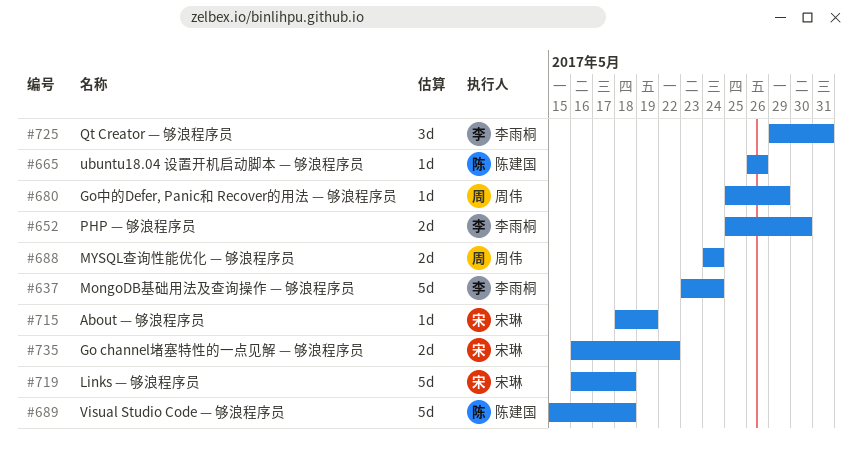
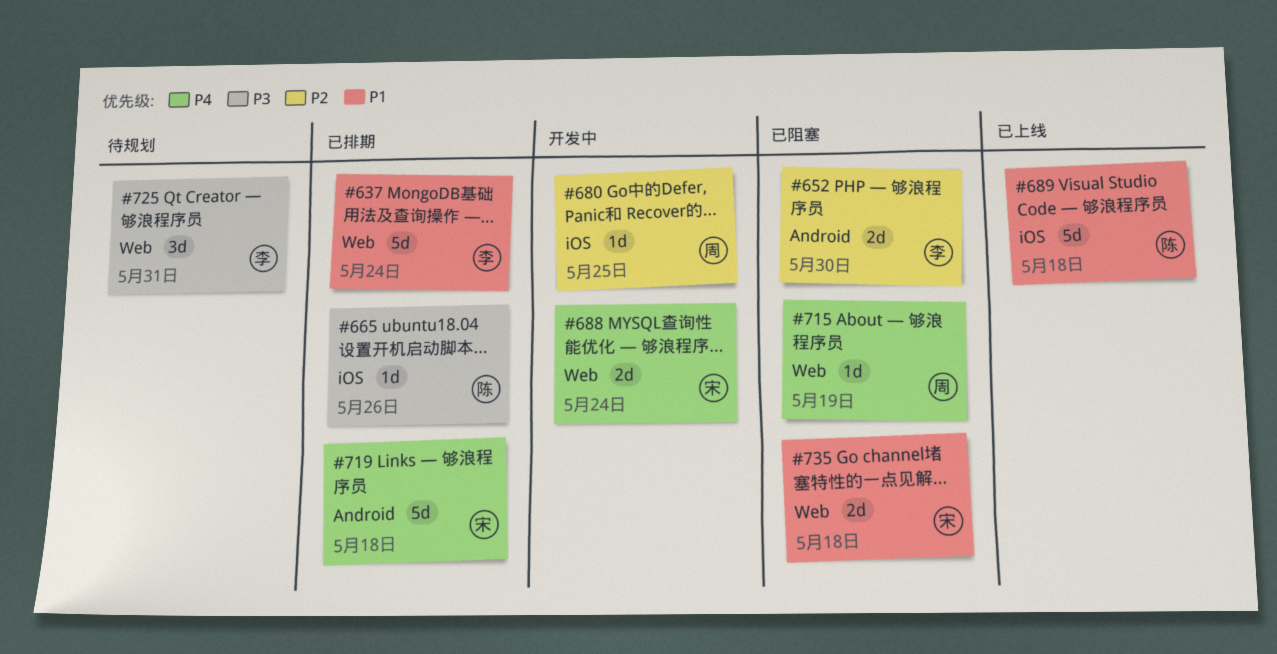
#680, due: May 29 -> May 25
#688, owner: 周伟 -> 宋琳
#715, owner: 宋琳 -> 周伟
#735, due: May 22 -> May 18

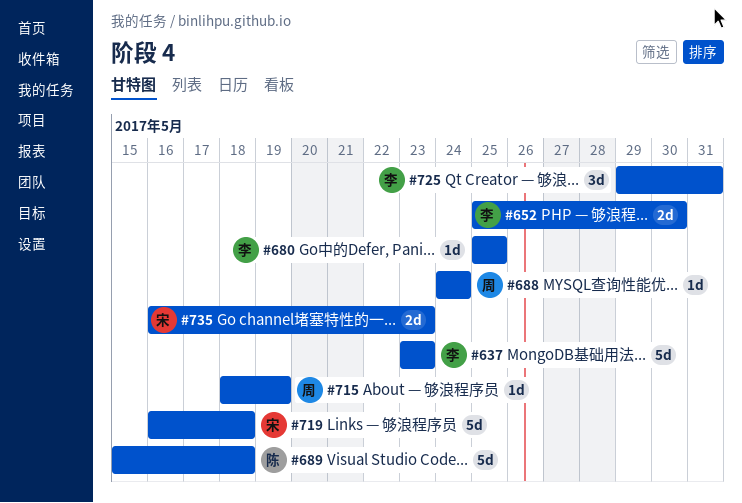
#637, due: May 24 -> May 23
#665: present -> none
#680, owner: 周 -> 李
#688, owner: 宋 -> 周
#688, estimate: 2d -> 1d
#735, due: May 18 -> May 23

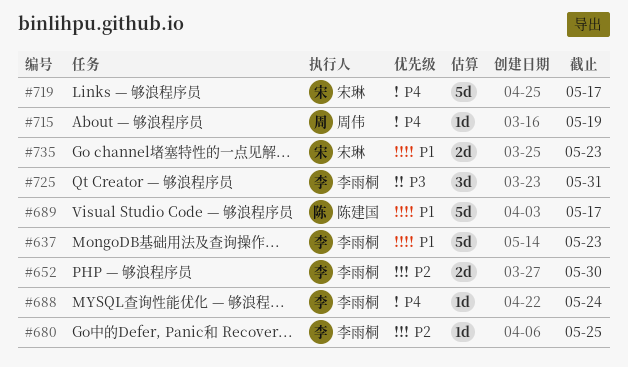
#688, owner: 周伟 -> 李雨桐
#689, due: May 18 -> May 17
#719, due: May 18 -> May 17

